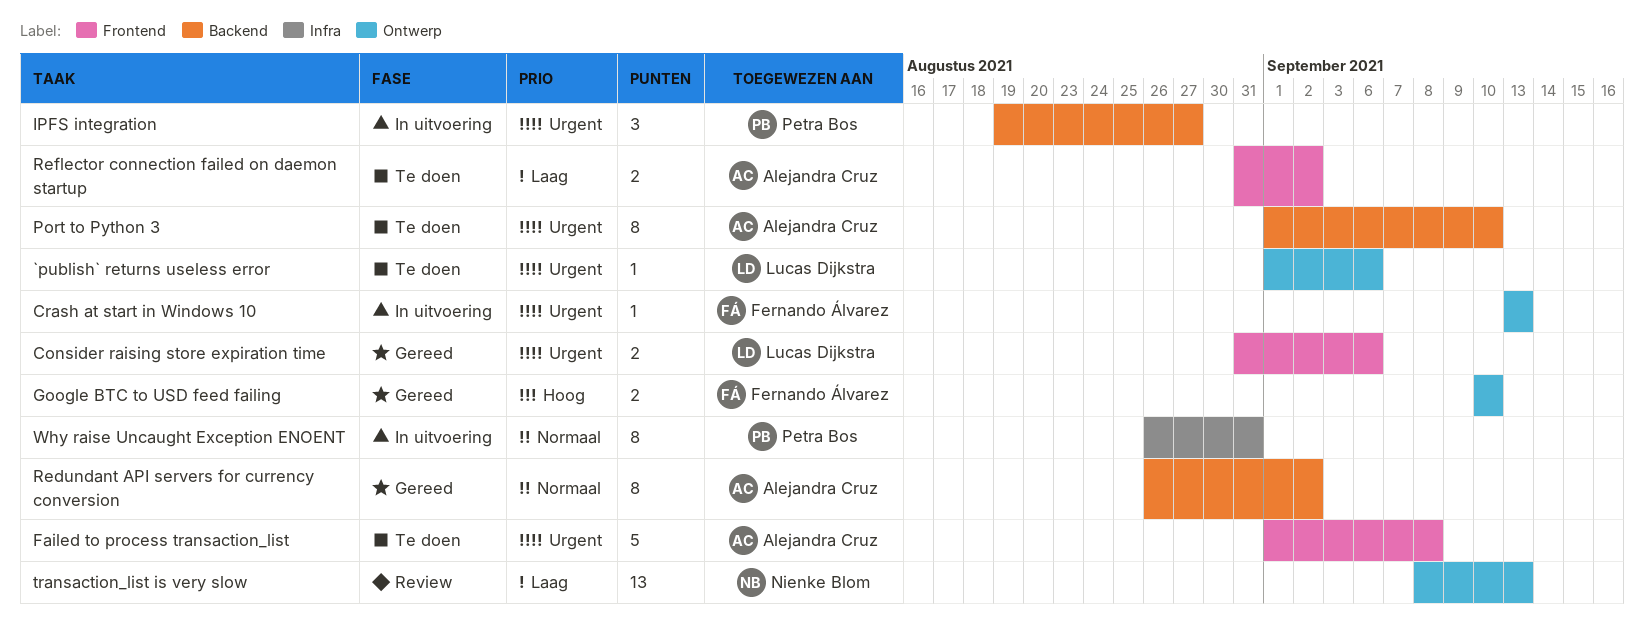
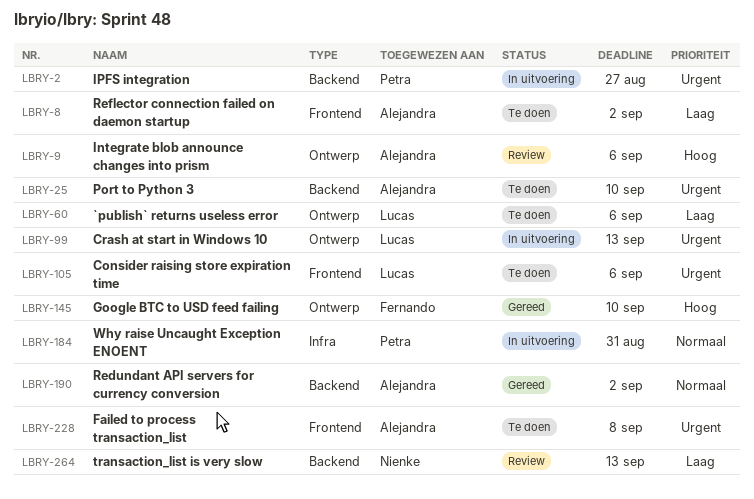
`publish` returns useless error, priority: Urgent -> Laag
Consider raising store expiration time, status: Gereed -> Te doen
Crash at start in Windows 10, owner: Fernando Álvarez -> Lucas Dijkstra
Integrate blob announce changes into prism: none -> present
transaction_list is very slow, label: Ontwerp -> Backend

